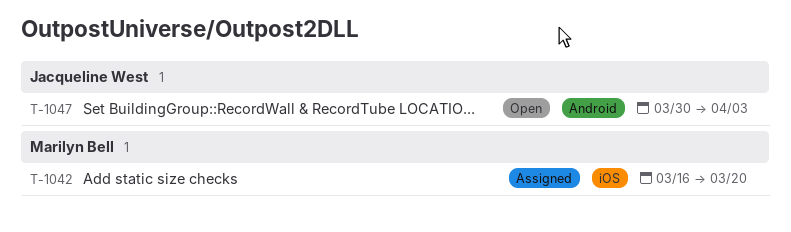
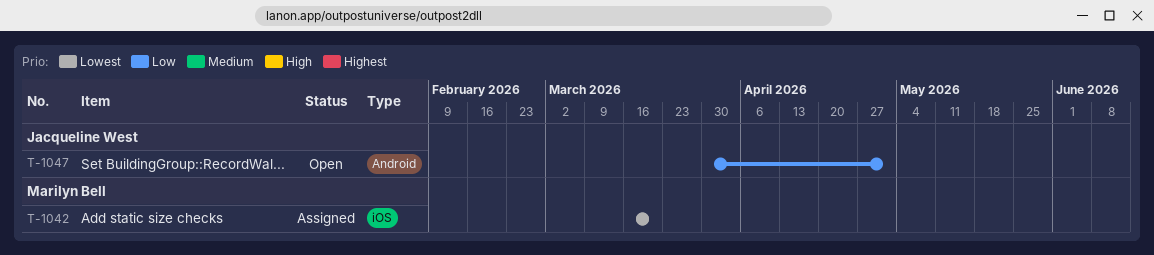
T-1047, due: Apr 3 -> May 1

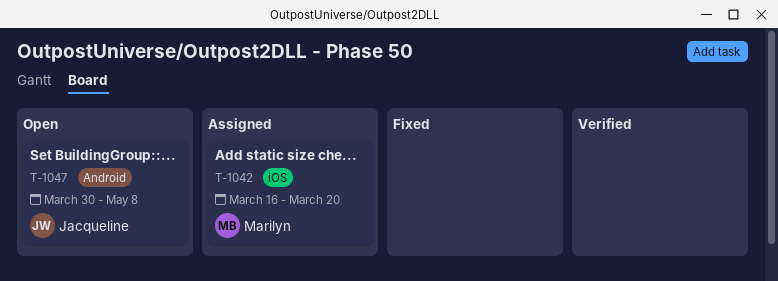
T-1047, due: May 1 -> May 8

